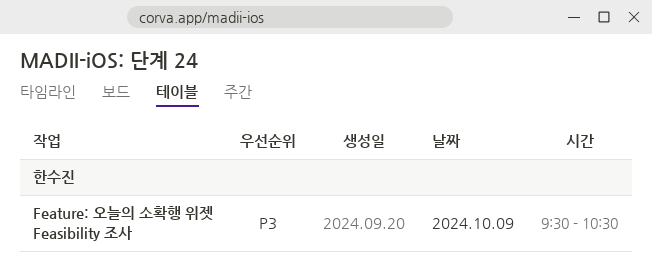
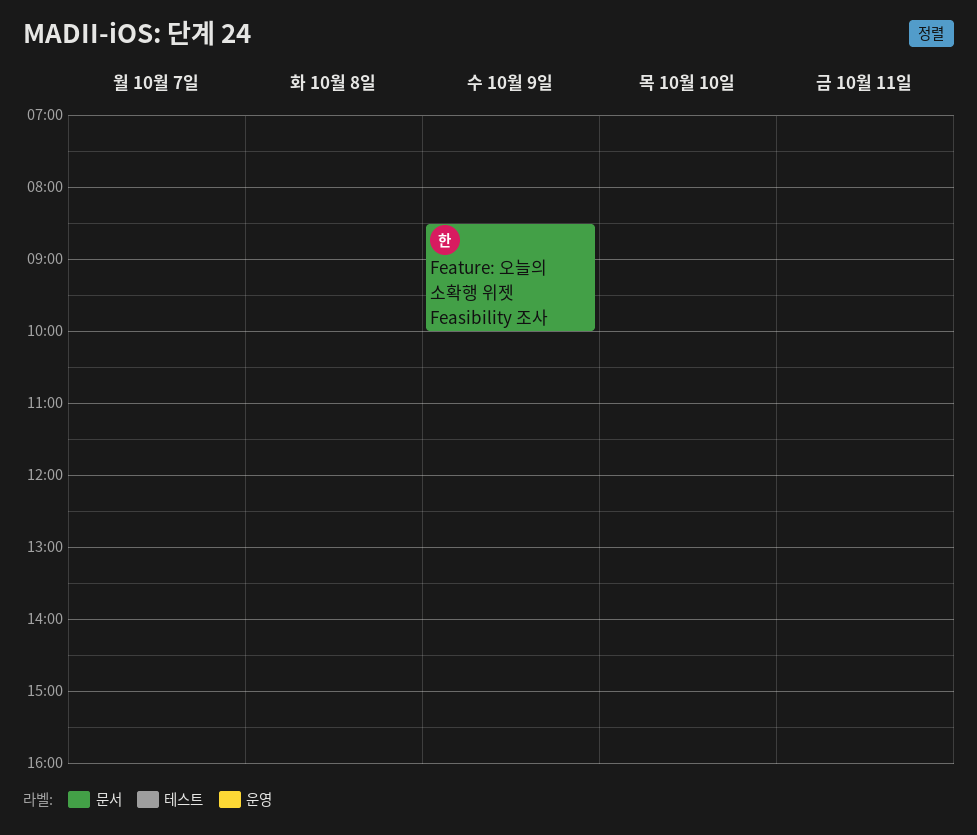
Feature: 오늘의 소확행 위젯 Feasibility 조사, begins: 09:30 -> 08:30
Feature: 오늘의 소확행 위젯 Feasibility 조사, ends: 10:30 -> 10:00

